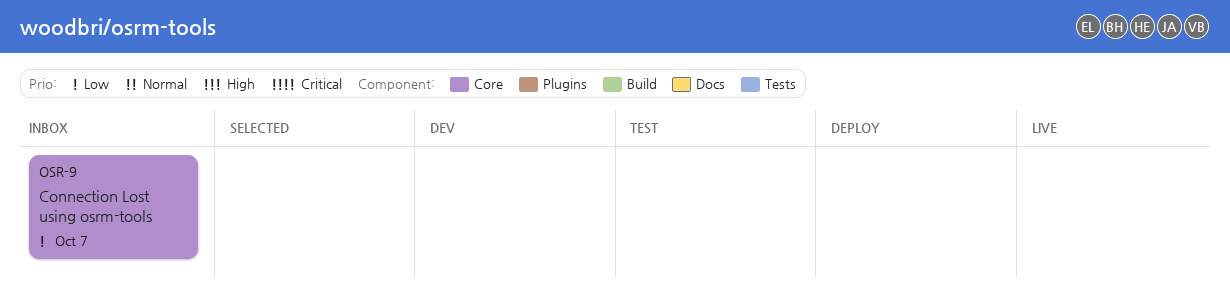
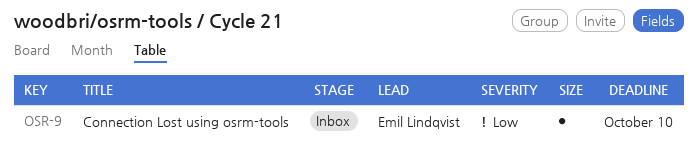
OSR-9, due: Oct 7 -> Oct 10

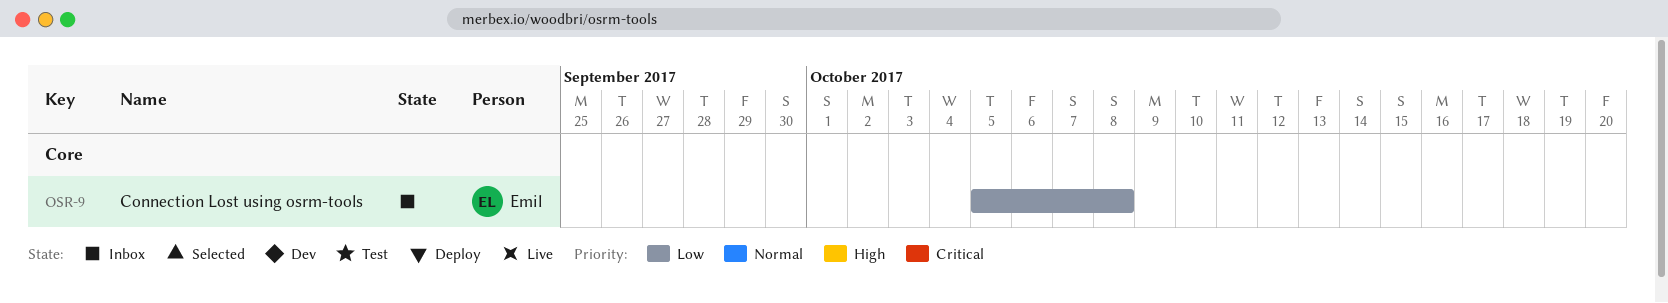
OSR-9, due: Oct 10 -> Oct 8

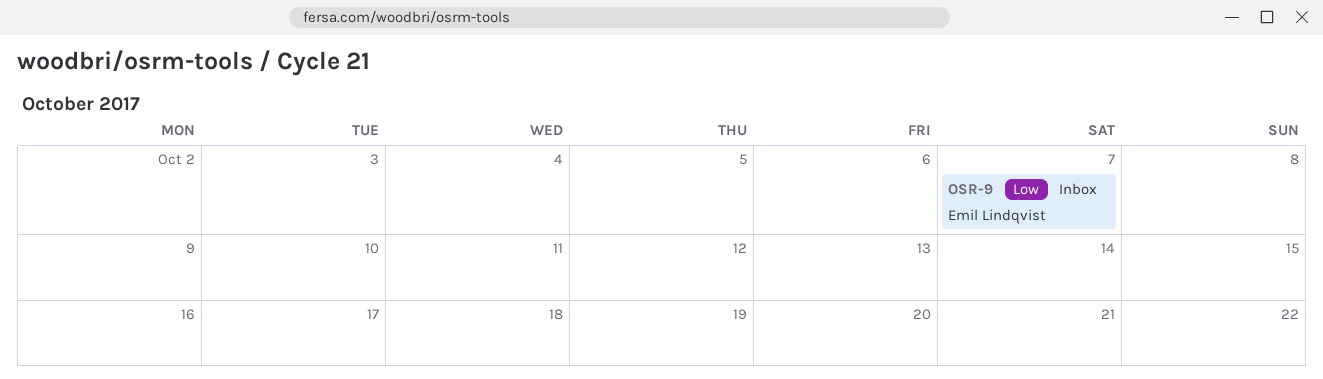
OSR-9, due: Oct 8 -> Oct 7

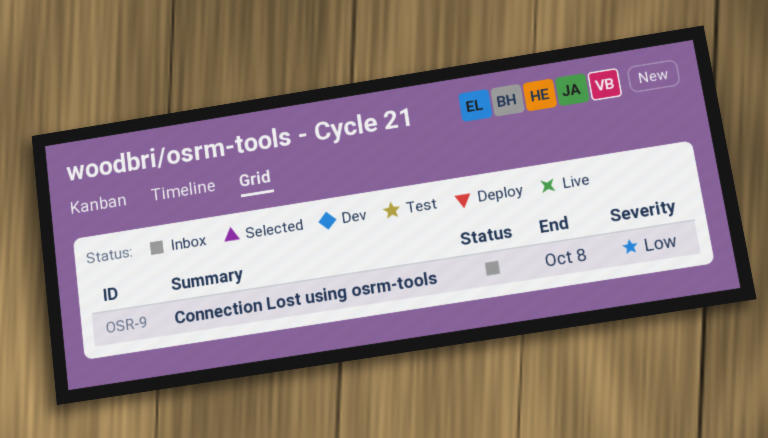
OSR-9, due: Oct 7 -> Oct 8

